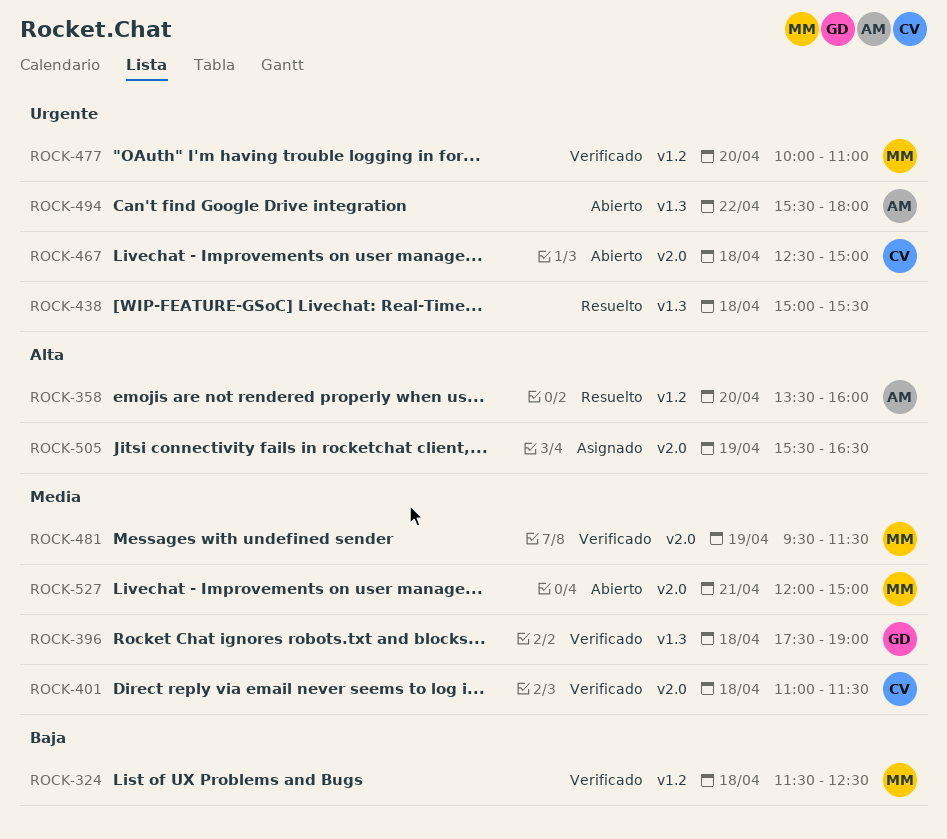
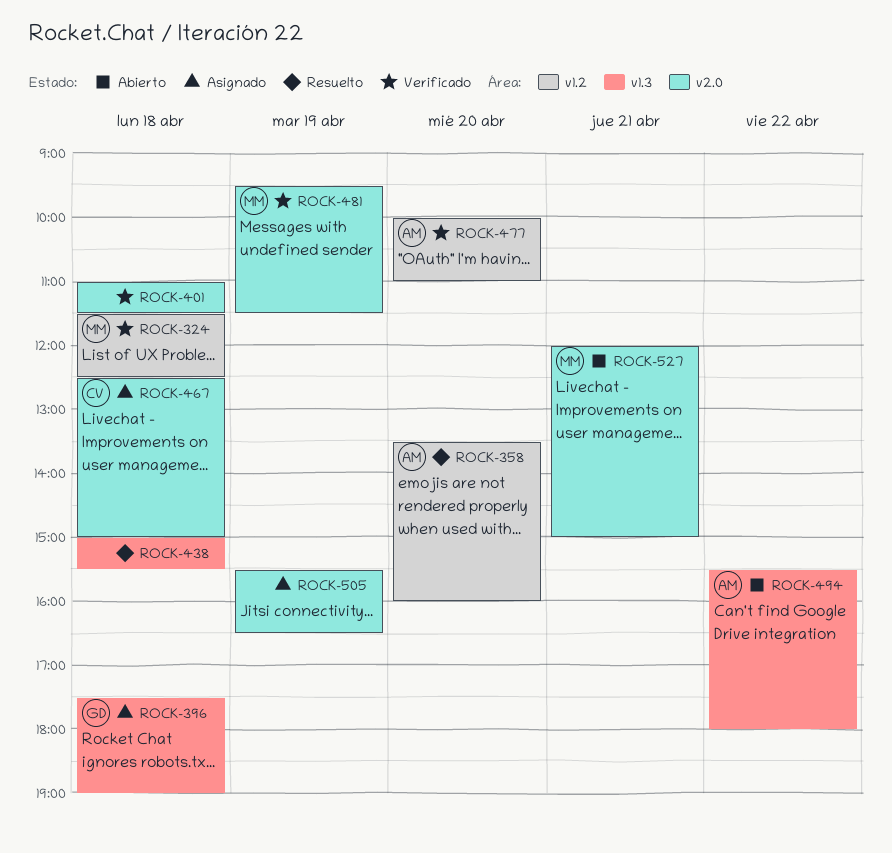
ROCK-396, status: Verificado -> Asignado
ROCK-401, owner: CV -> none
ROCK-467, status: Abierto -> Asignado
ROCK-477, owner: MM -> AM

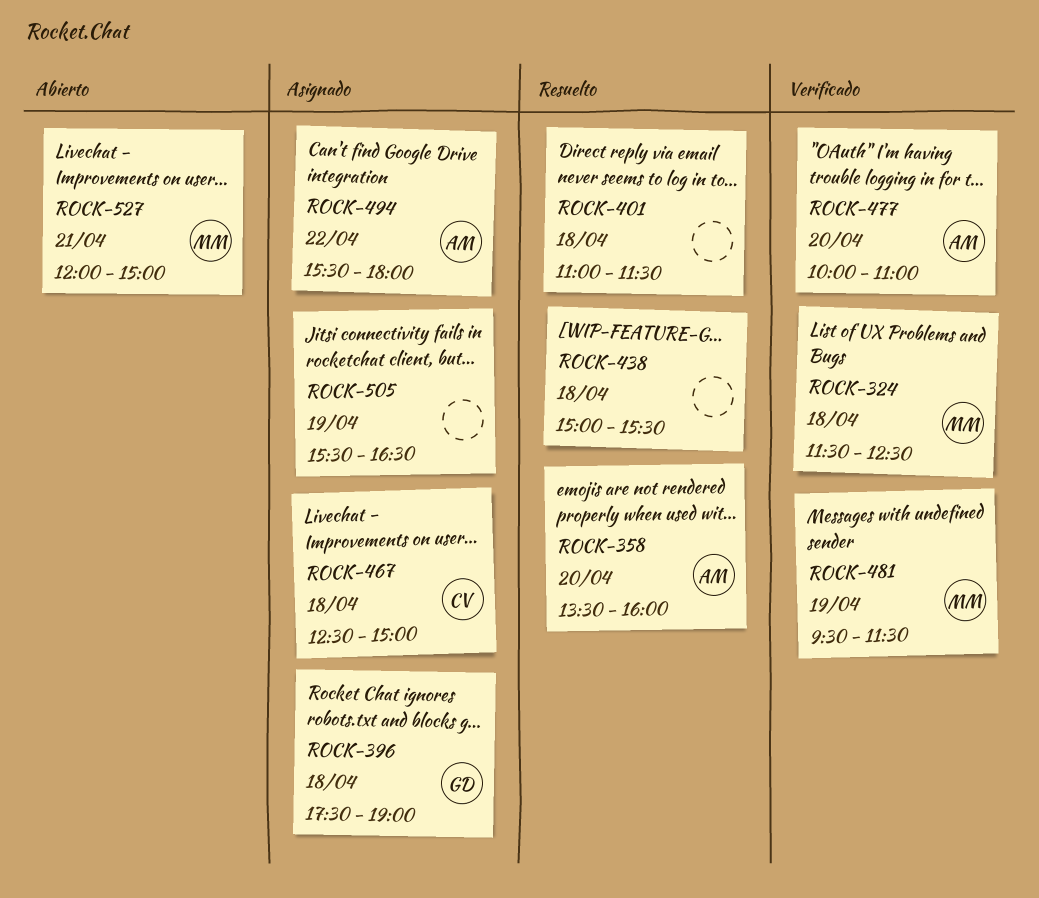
ROCK-401, status: Verificado -> Resuelto
ROCK-494, status: Abierto -> Asignado

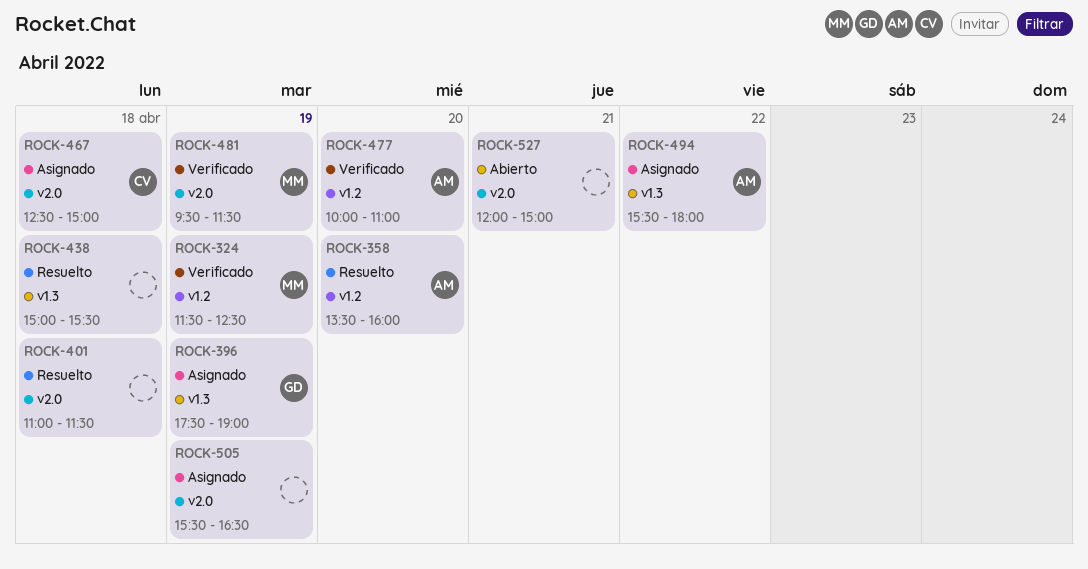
ROCK-324, day: Apr 18 -> Apr 19
ROCK-396, day: Apr 18 -> Apr 19
ROCK-527, owner: MM -> none

